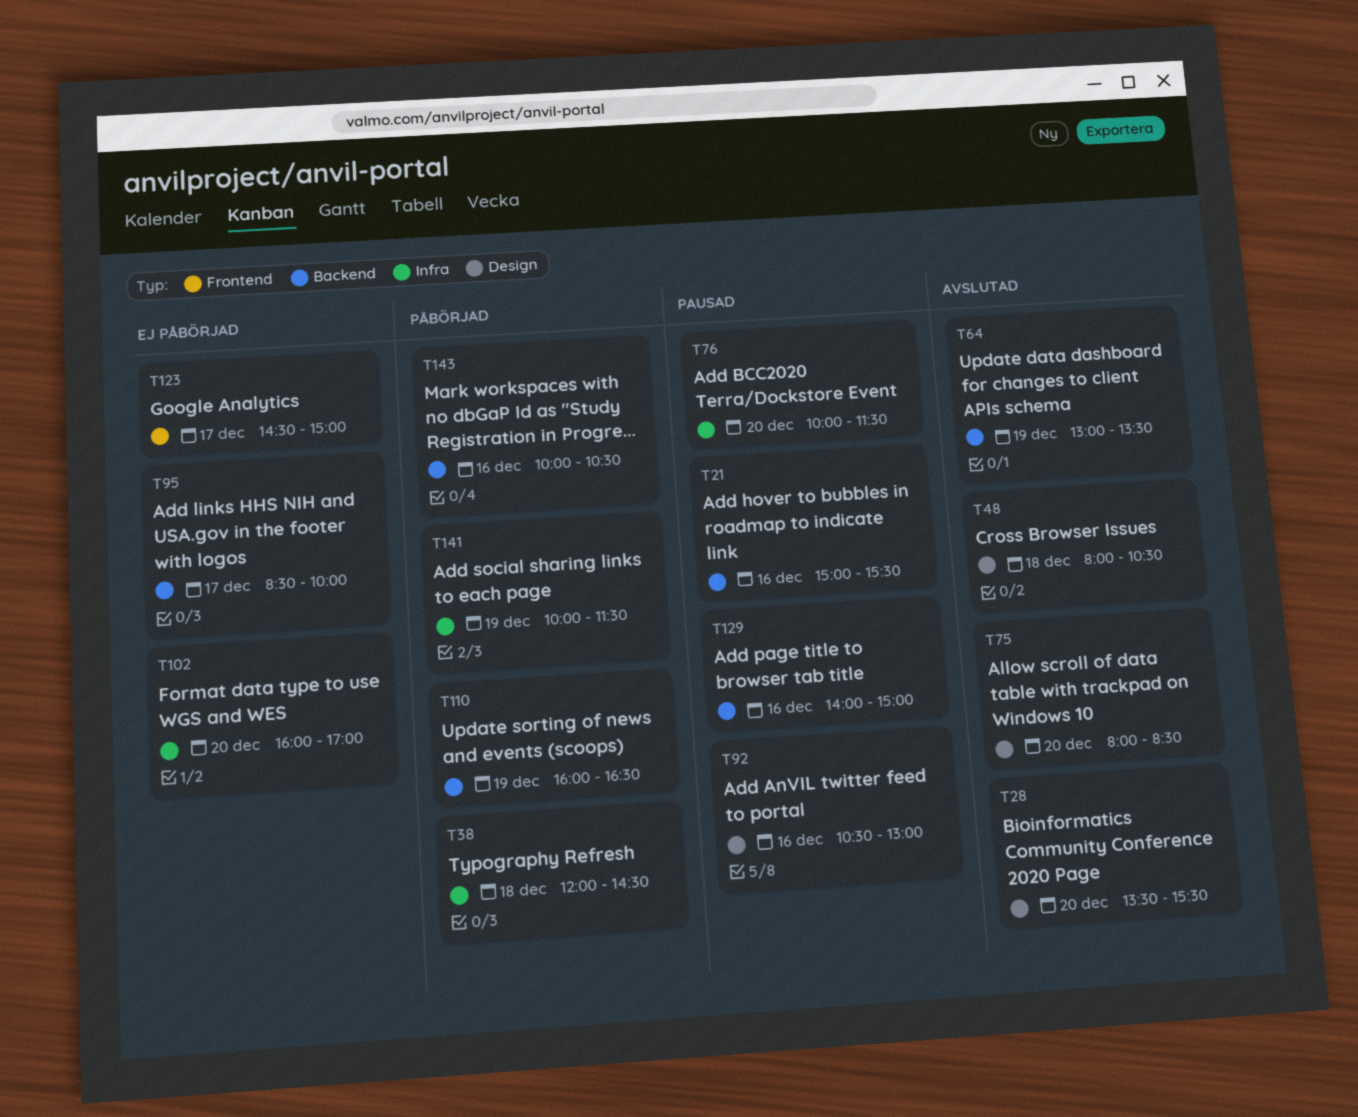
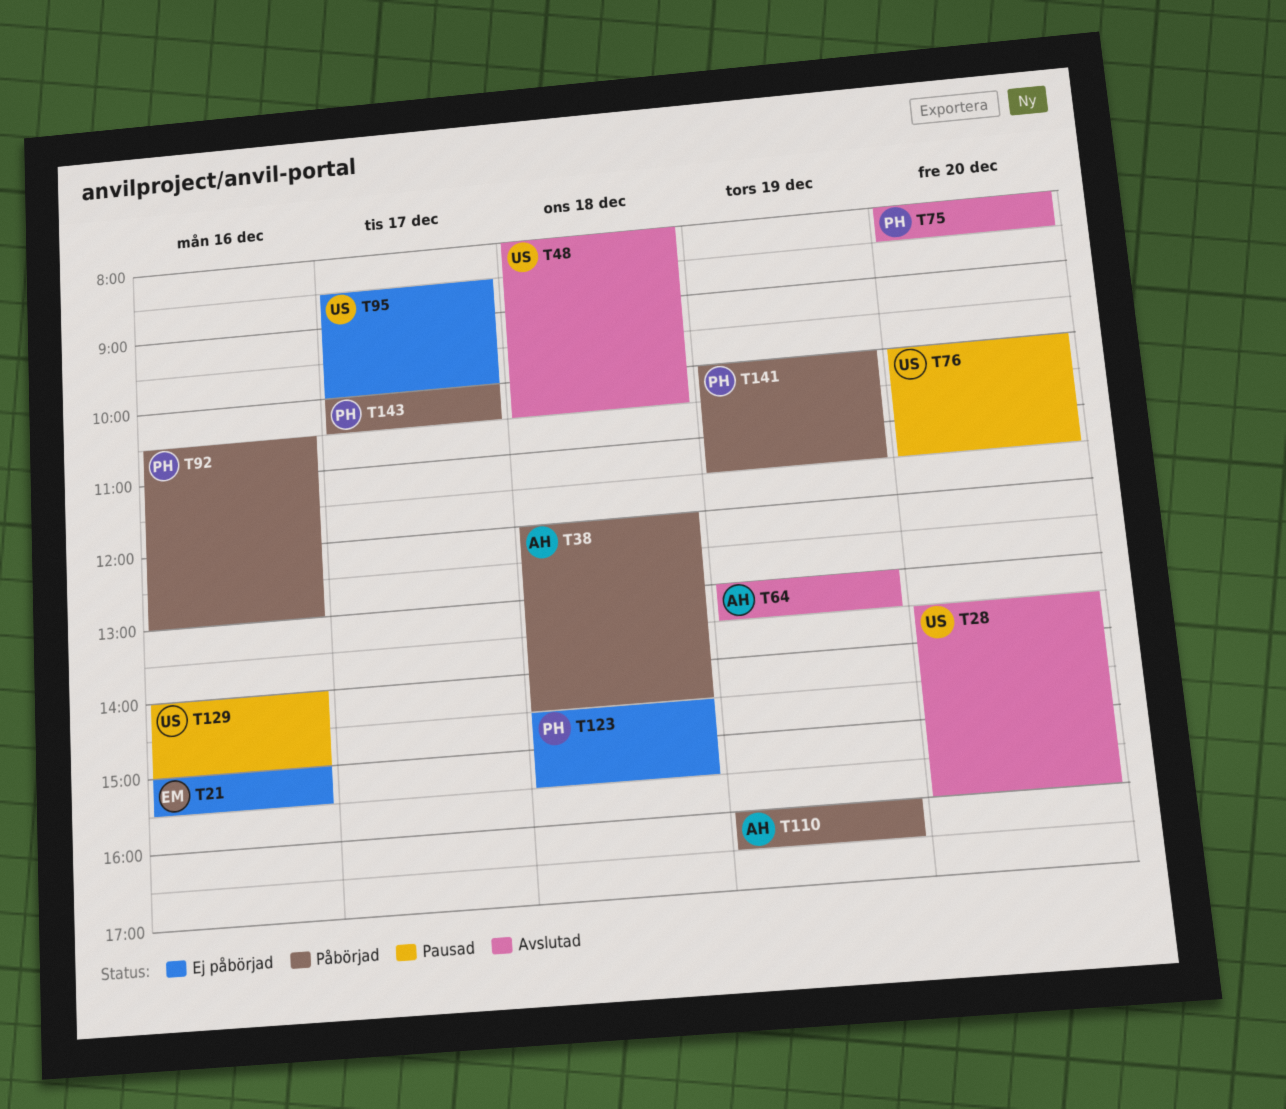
T21, status: Pausad -> Ej påbörjad
T28, ends: 15:30 -> 16:00
T92, status: Pausad -> Påbörjad
T102: present -> none
T123, day: Dec 17 -> Dec 18
T123, ends: 15:00 -> 15:30
T143, day: Dec 16 -> Dec 17

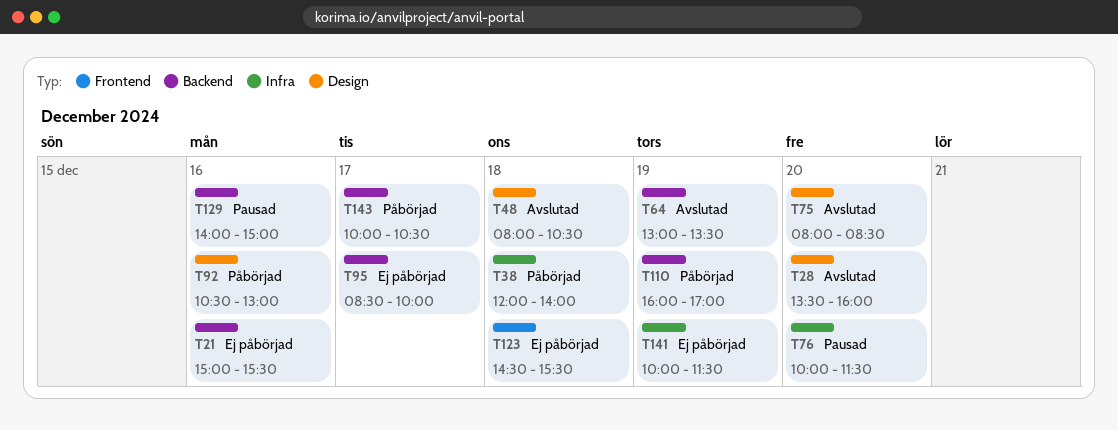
T38, ends: 14:30 -> 14:00
T110, ends: 16:30 -> 17:00
T141, status: Påbörjad -> Ej påbörjad

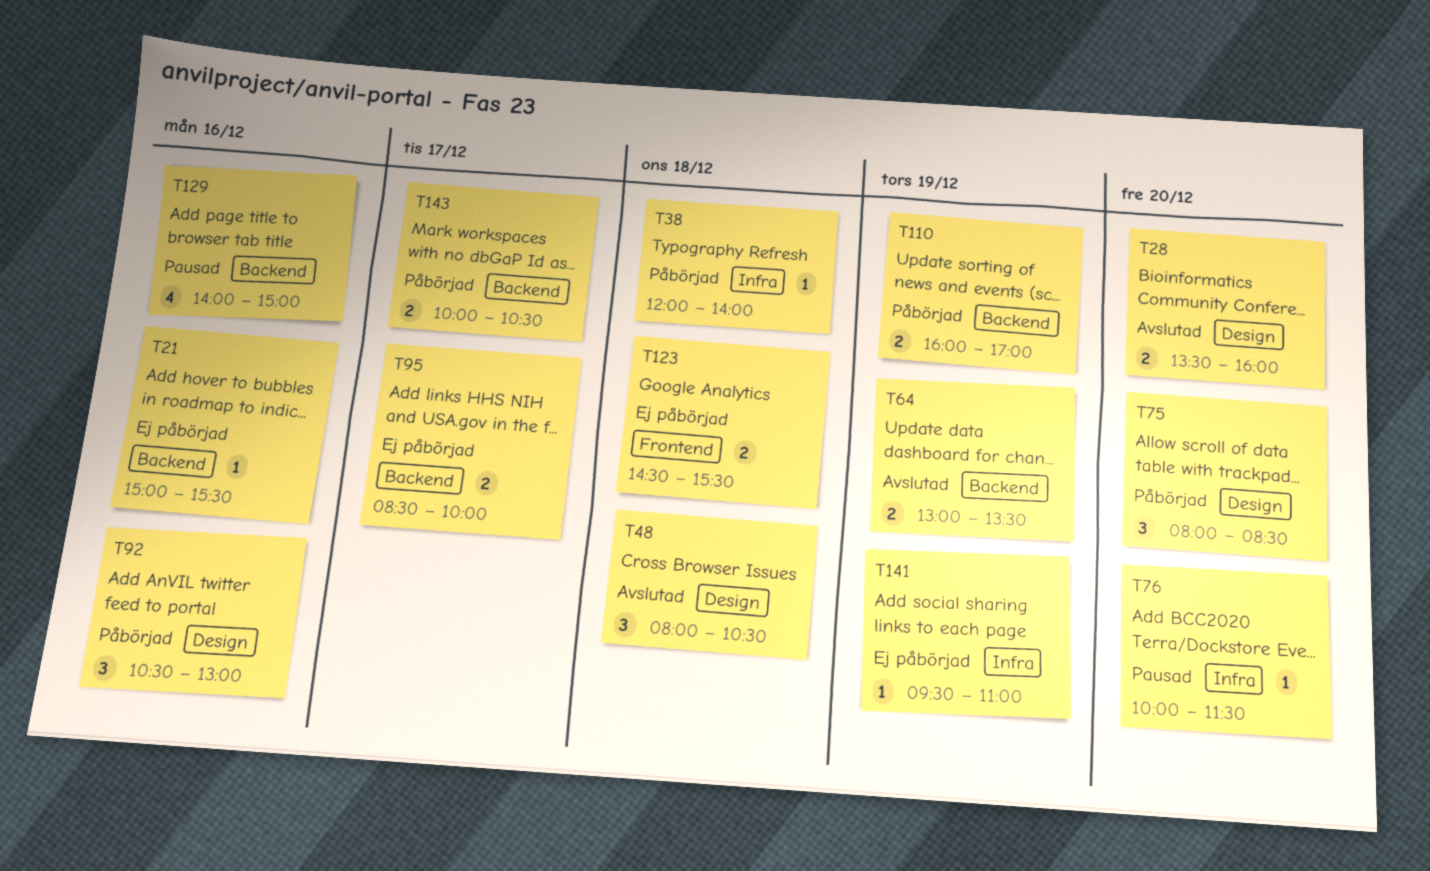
T75, status: Avslutad -> Påbörjad
T141, begins: 10:00 -> 09:30
T141, ends: 11:30 -> 11:00

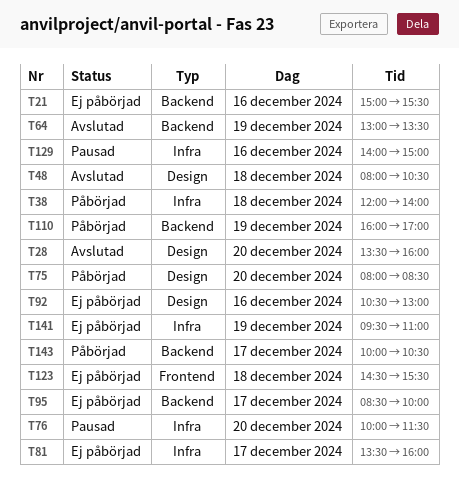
T81: none -> present
T92, status: Påbörjad -> Ej påbörjad
T129, label: Backend -> Infra

